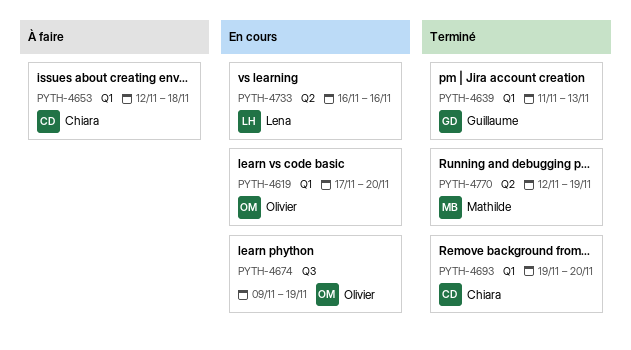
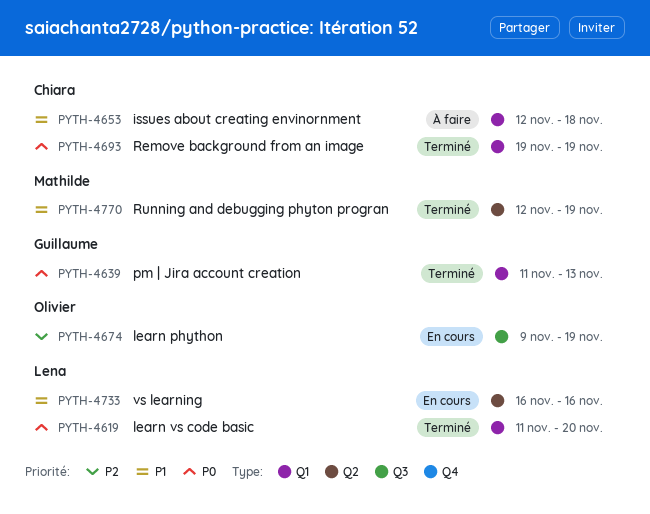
PYTH-4619, status: En cours -> Terminé
PYTH-4619, owner: Olivier -> Lena
PYTH-4619, start: Nov 17 -> Nov 11
PYTH-4693, due: Nov 20 -> Nov 19

